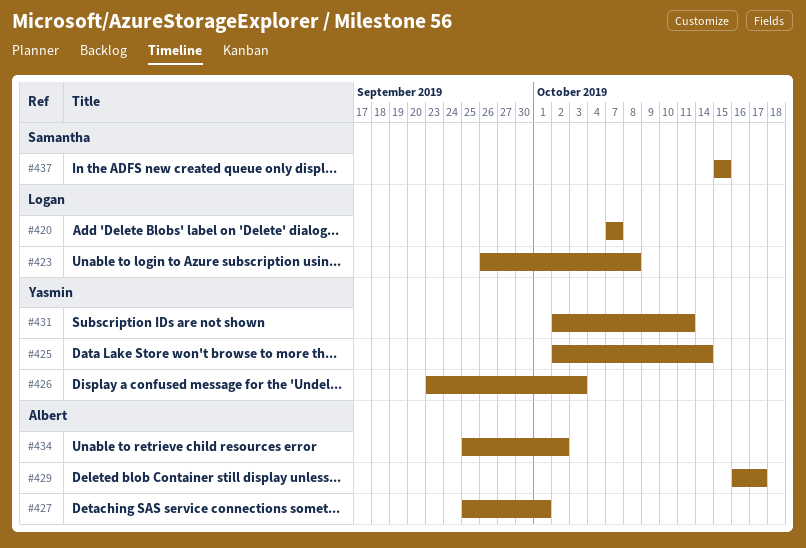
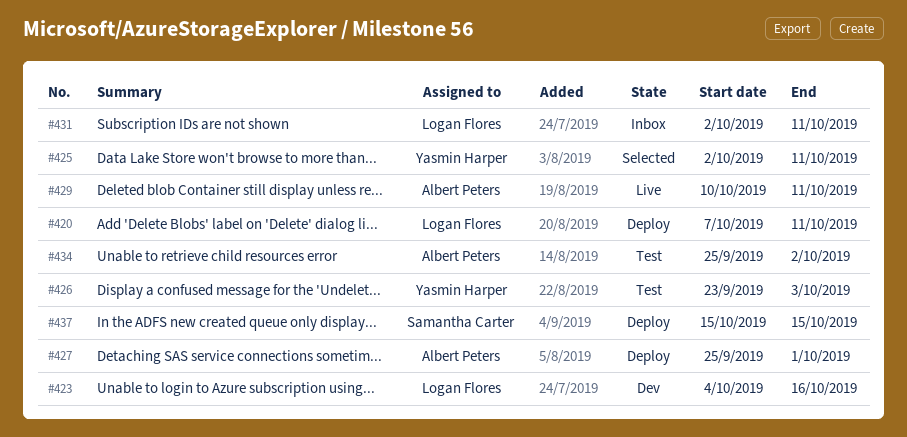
#420, due: Oct 7 -> Oct 11
#423, start: Sep 26 -> Oct 4
#423, due: Oct 8 -> Oct 16
#425, due: Oct 14 -> Oct 11
#429, start: Oct 16 -> Oct 10
#429, due: Oct 17 -> Oct 11
#431, owner: Yasmin Harper -> Logan Flores

